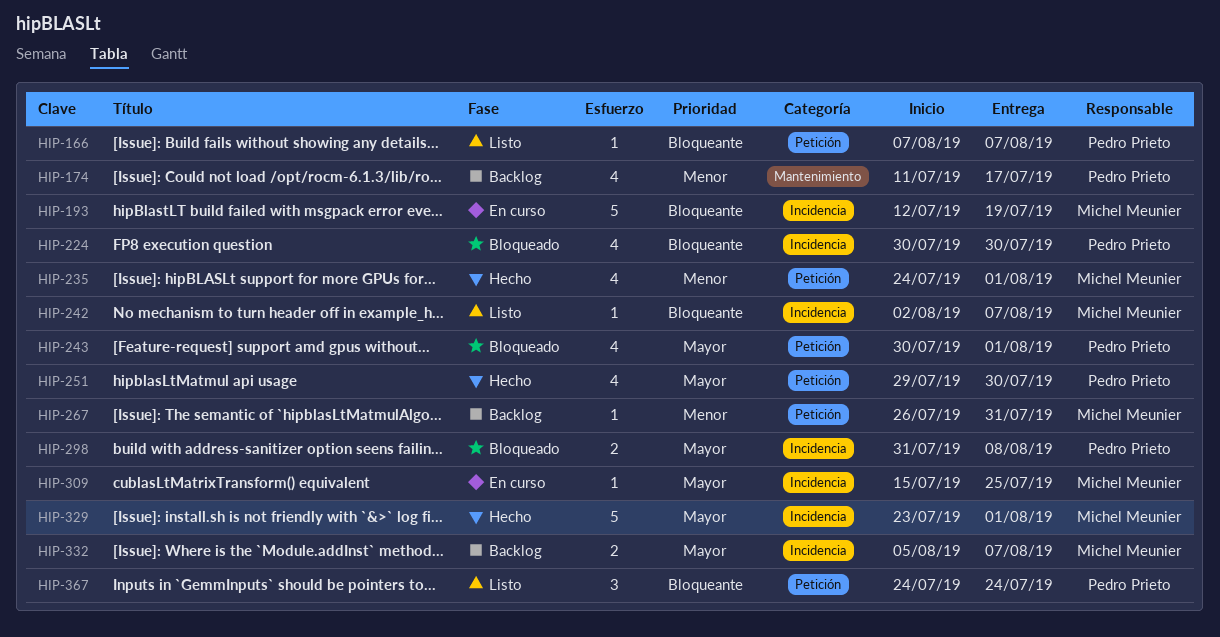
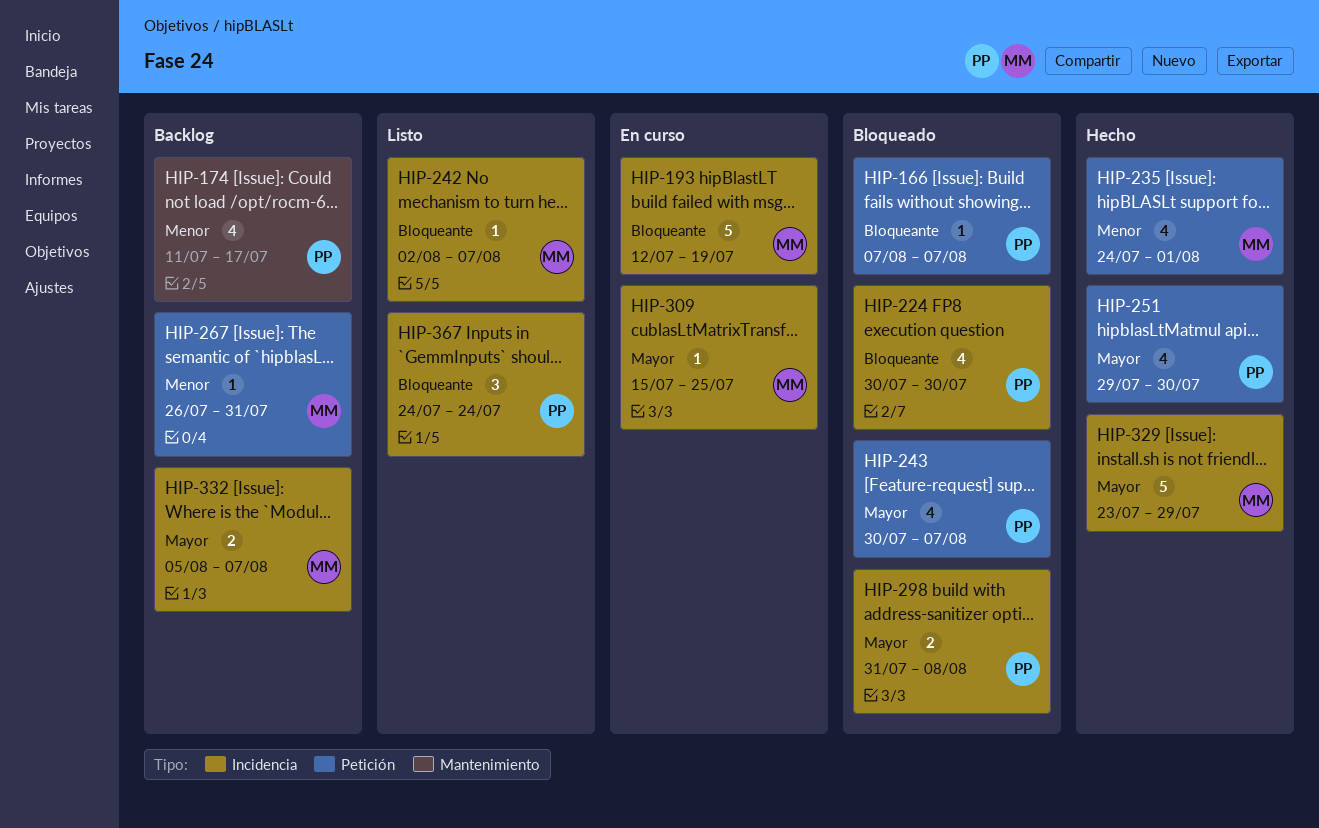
HIP-166, status: Listo -> Bloqueado
HIP-243, due: Aug 1 -> Aug 7
HIP-329, due: Aug 1 -> Jul 29
HIP-367, label: Petición -> Incidencia

